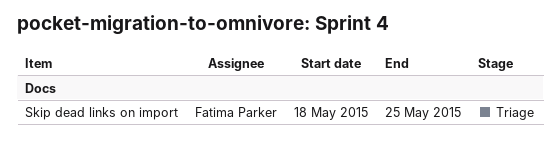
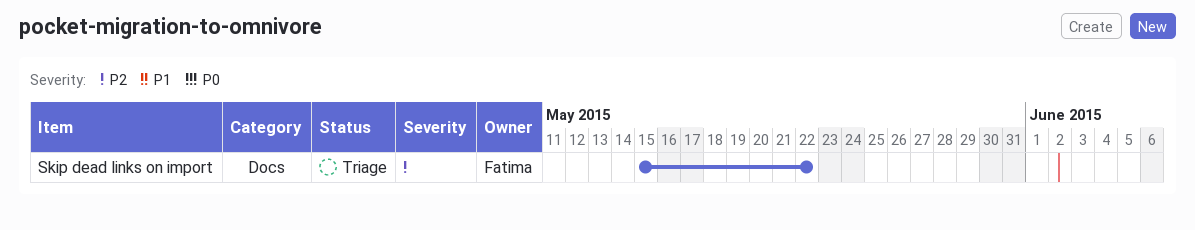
Skip dead links on import, start: May 18 -> May 15
Skip dead links on import, due: May 25 -> May 22

